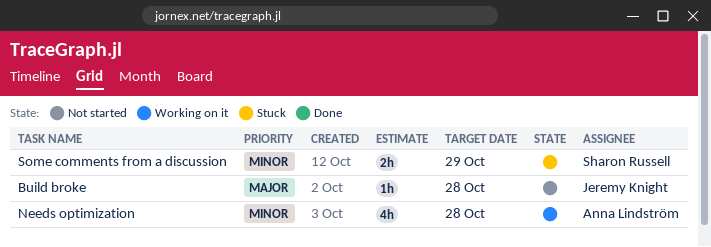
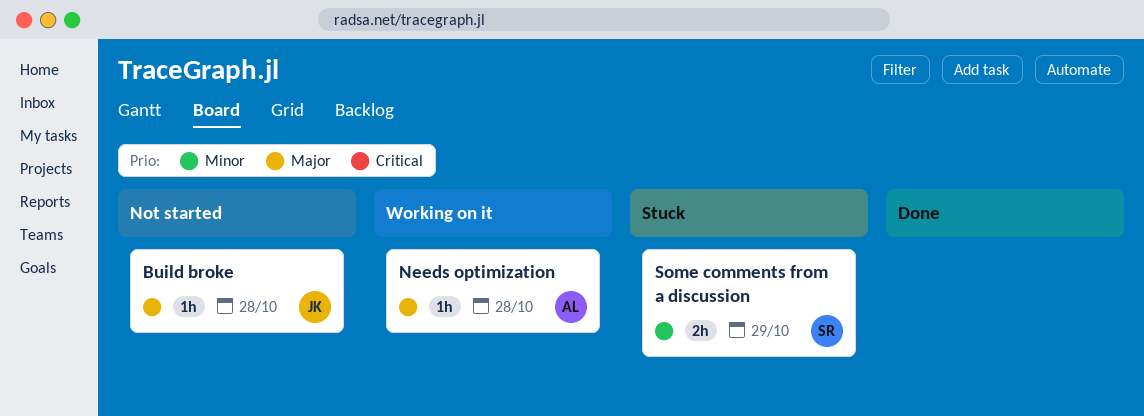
Needs optimization, priority: Minor -> Major
Needs optimization, estimate: 4h -> 1h

